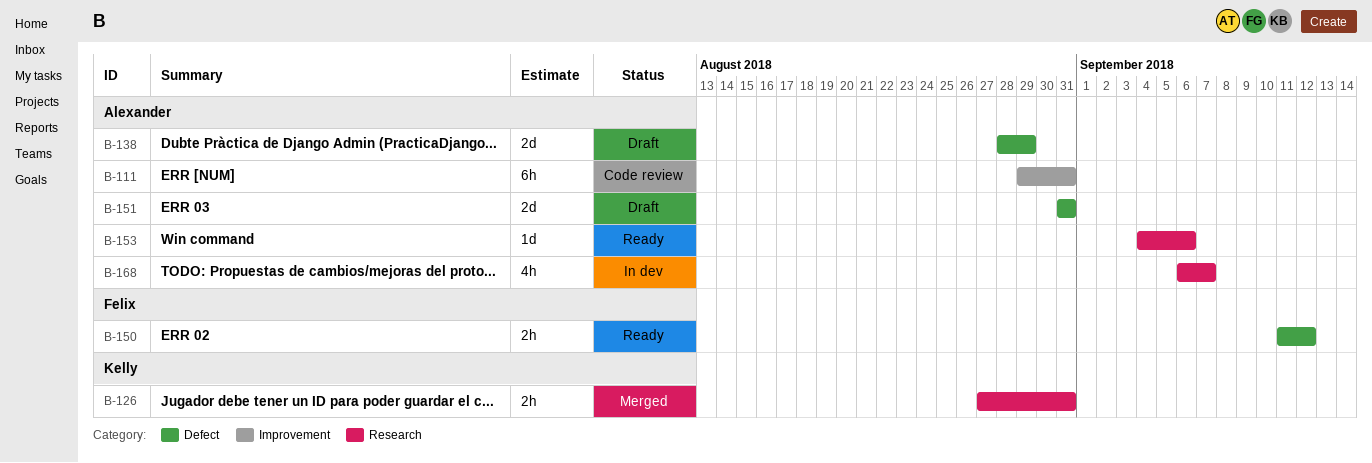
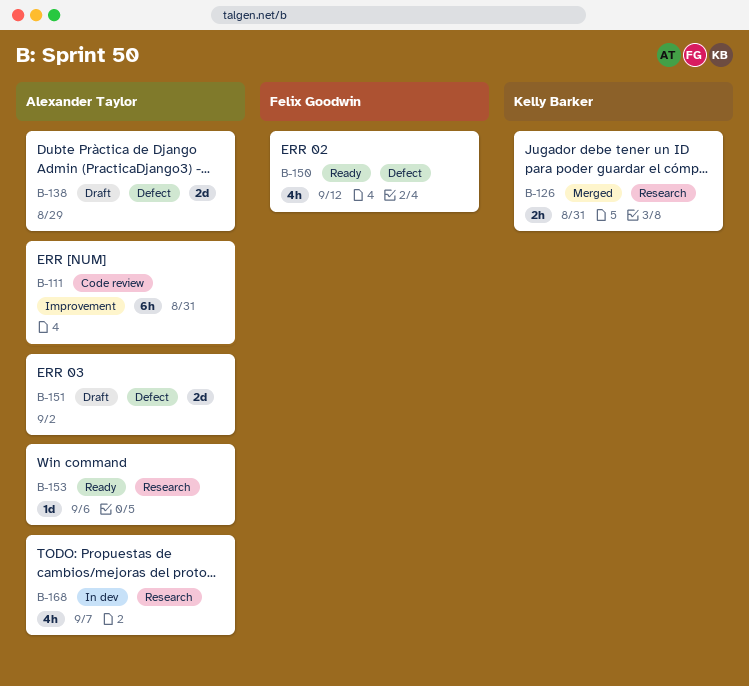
B-150, estimate: 2h -> 4h
B-151, due: Aug 31 -> Sep 2

